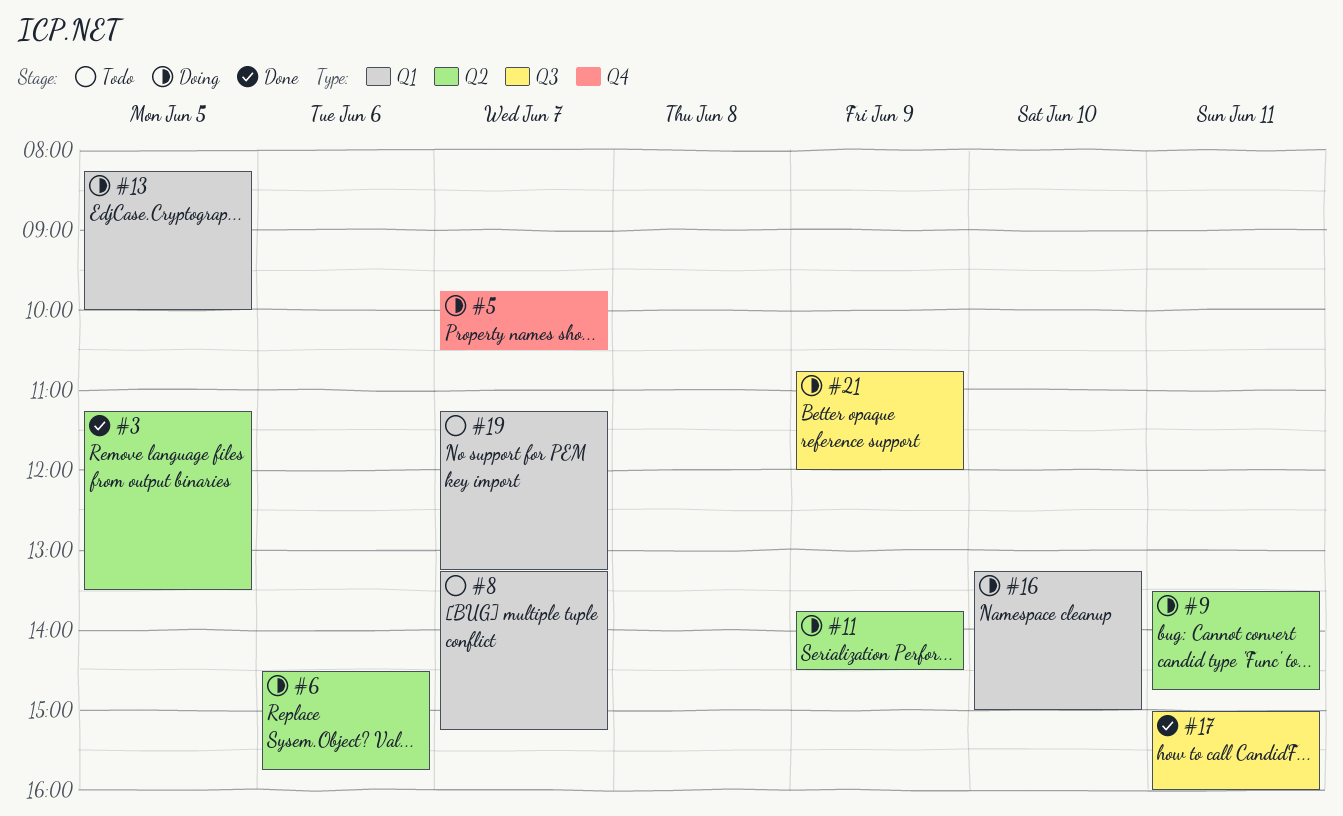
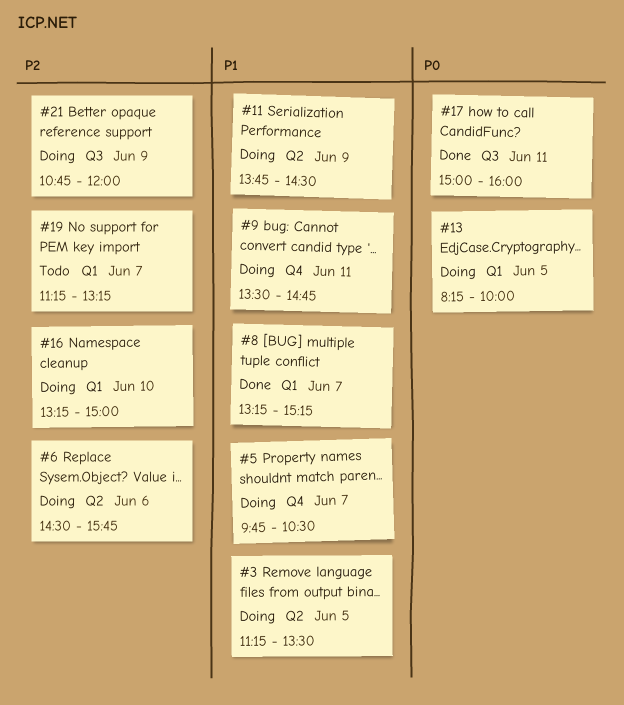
#3, status: Done -> Doing
#8, status: Todo -> Done
#9, label: Q2 -> Q4

